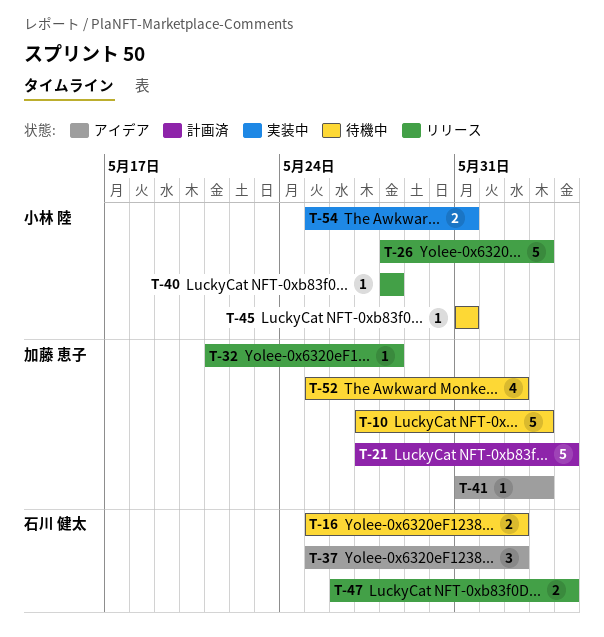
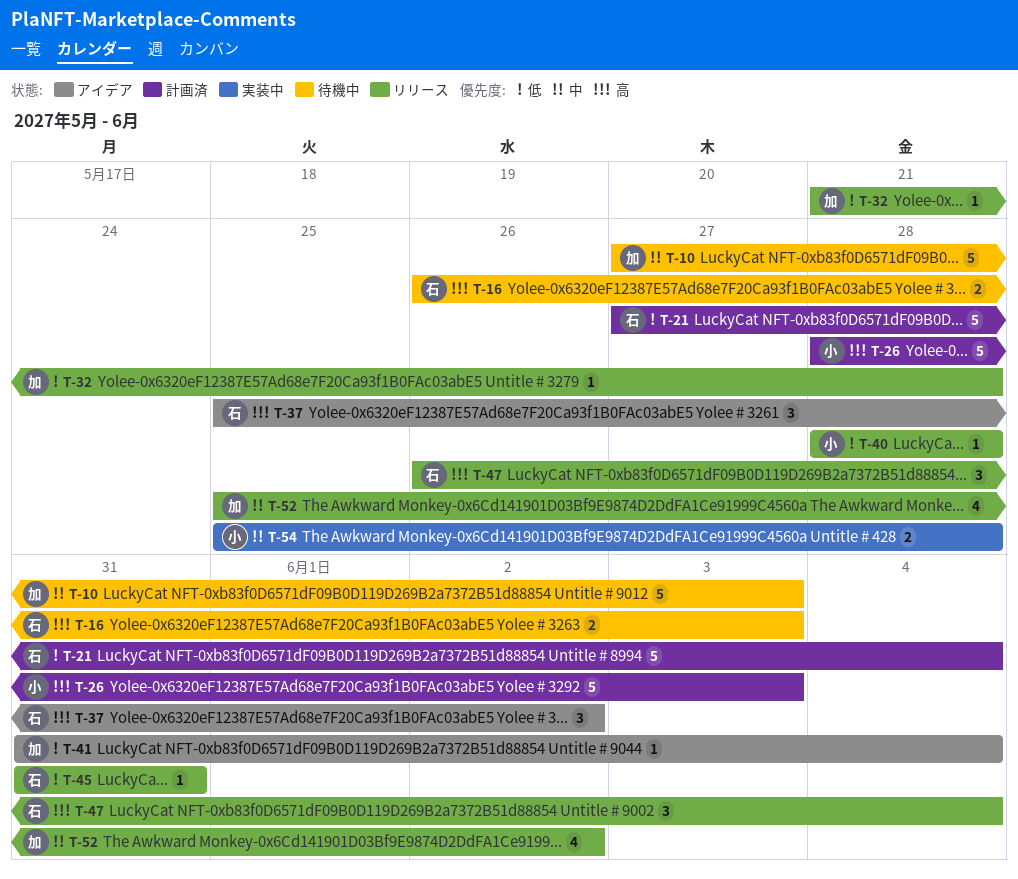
T-16, start: May 25 -> May 26
T-16, due: Jun 2 -> Jun 3
T-21, owner: 加藤 恵子 -> 石川 健太
T-26, status: リリース -> 計画済
T-41, due: Jun 3 -> Jun 4
T-45, status: 待機中 -> リリース
T-45, owner: 小林 陸 -> 石川 健太
T-47, estimate: 2 -> 3
T-52, status: 待機中 -> リリース
T-54, due: May 31 -> May 28

